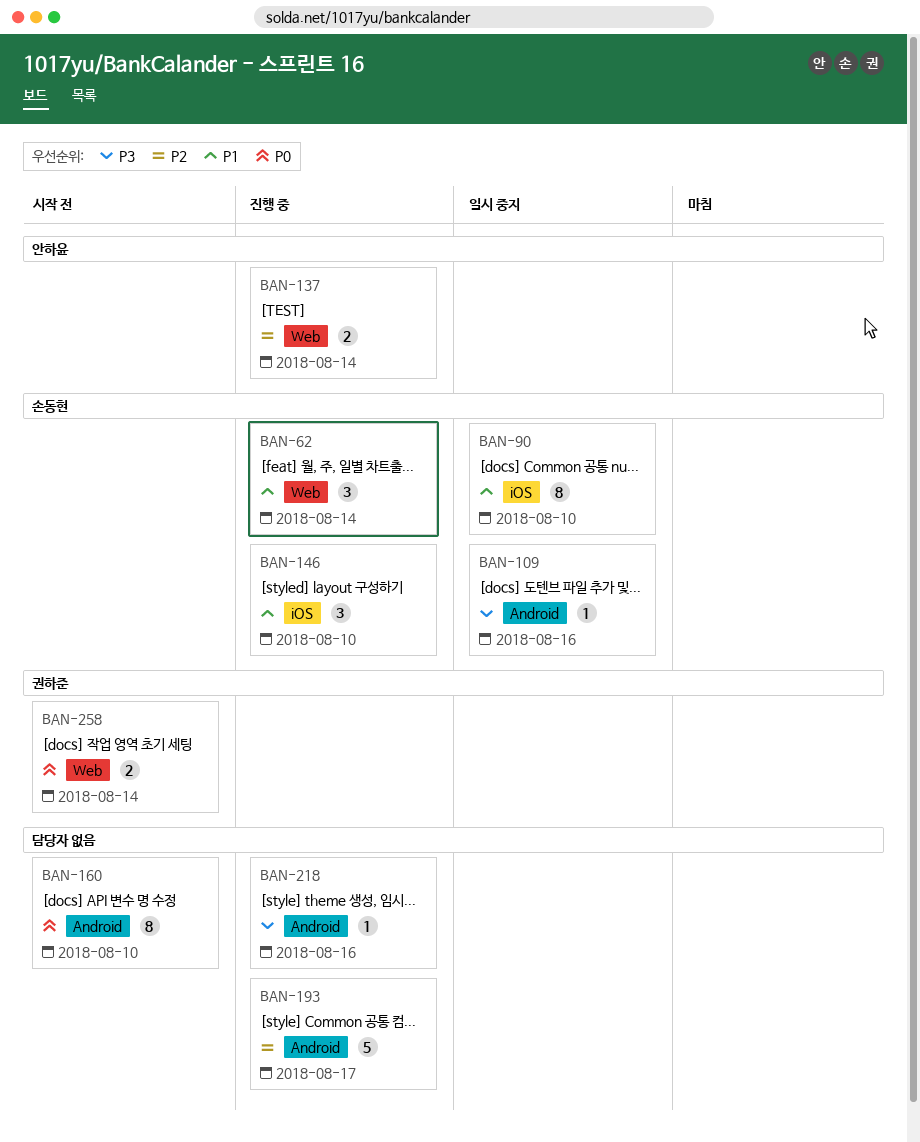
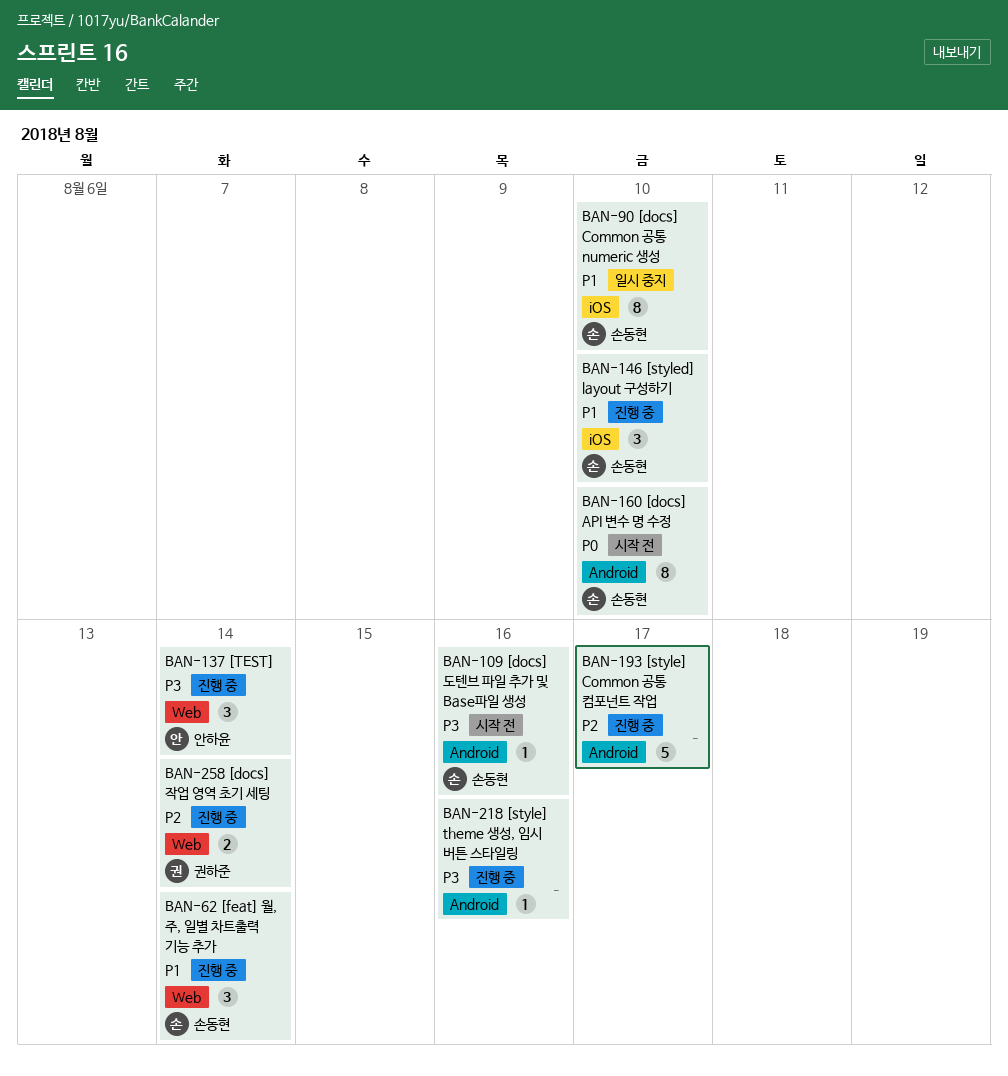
BAN-109, status: 일시 중지 -> 시작 전
BAN-137, priority: P2 -> P3
BAN-137, estimate: 2 -> 3
BAN-160, owner: none -> 손동현
BAN-258, status: 시작 전 -> 진행 중
BAN-258, priority: P0 -> P2

